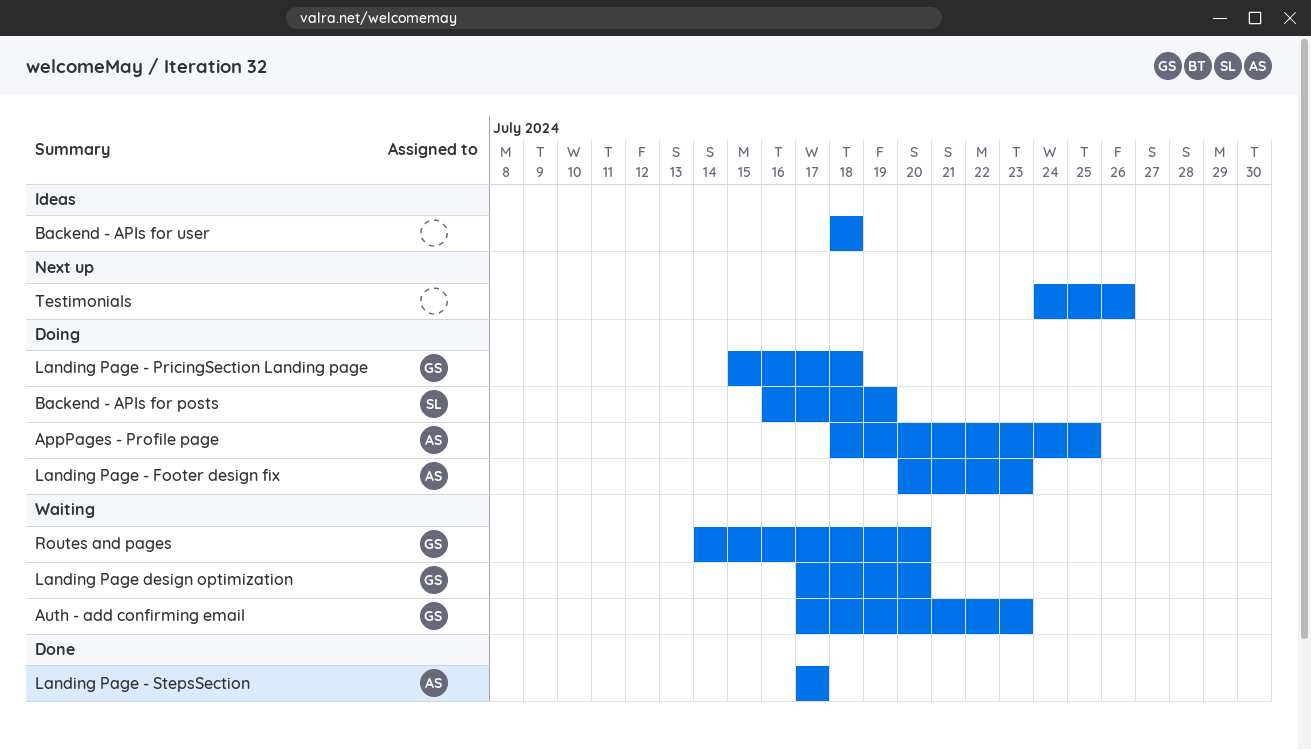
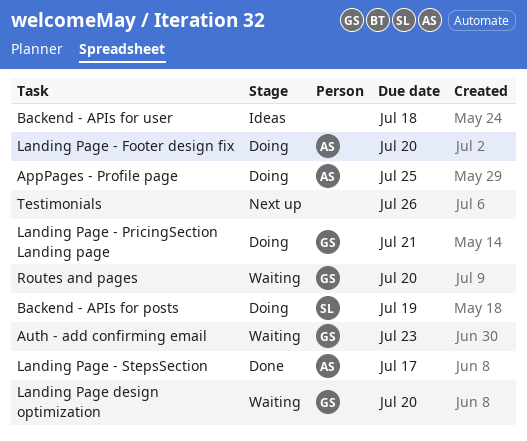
Landing Page - Footer design fix, due: Jul 23 -> Jul 20
Landing Page - PricingSection Landing page, due: Jul 18 -> Jul 21

